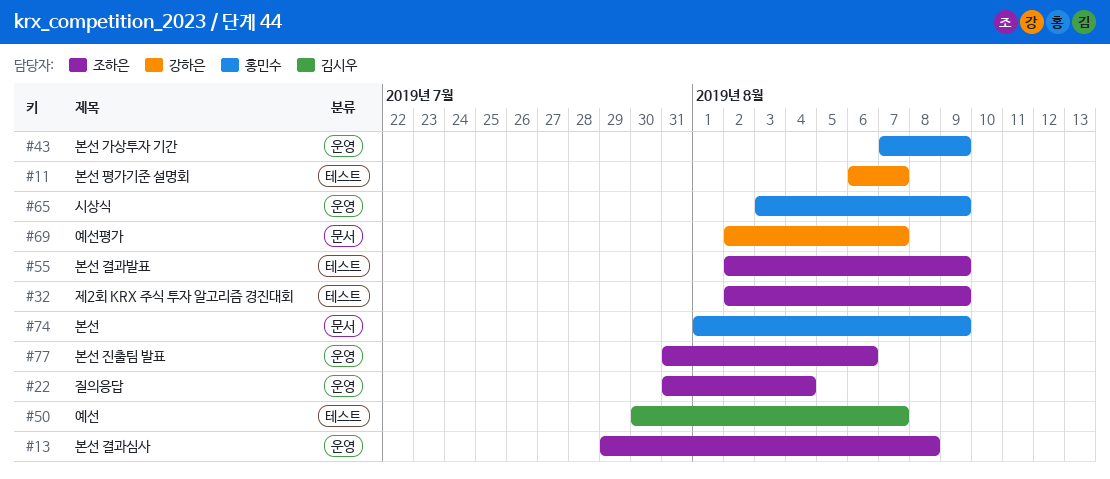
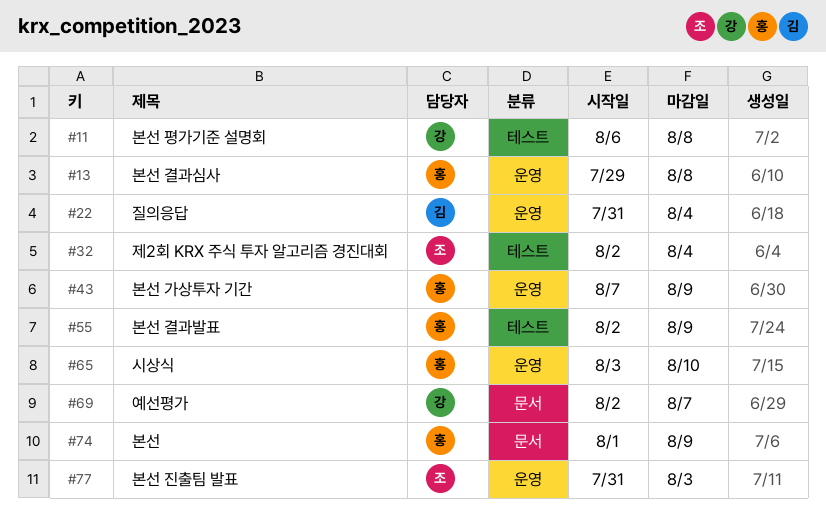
#11, due: Aug 7 -> Aug 8
#13, owner: 조하은 -> 홍민수
#22, owner: 조하은 -> 김시우
#32, due: Aug 9 -> Aug 4
#50: present -> none
#55, owner: 조하은 -> 홍민수
#65, due: Aug 9 -> Aug 10
#77, due: Aug 6 -> Aug 3

